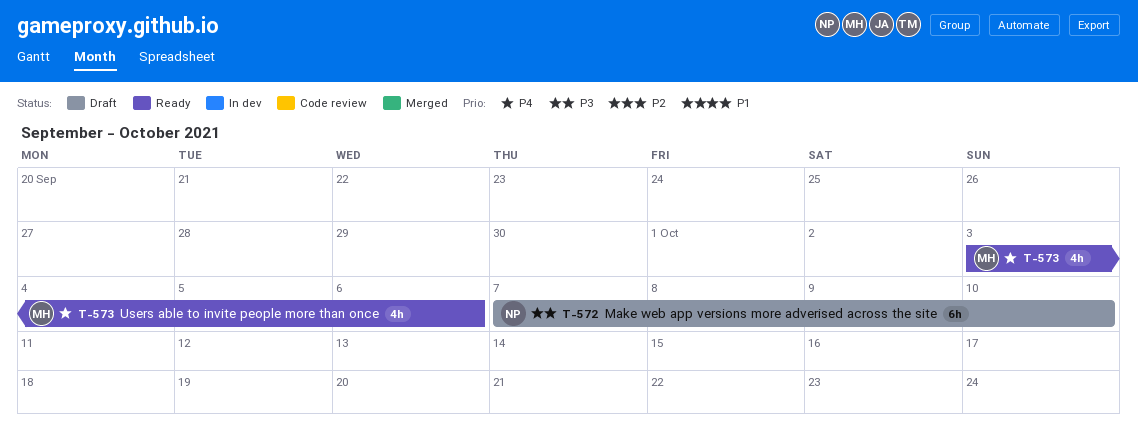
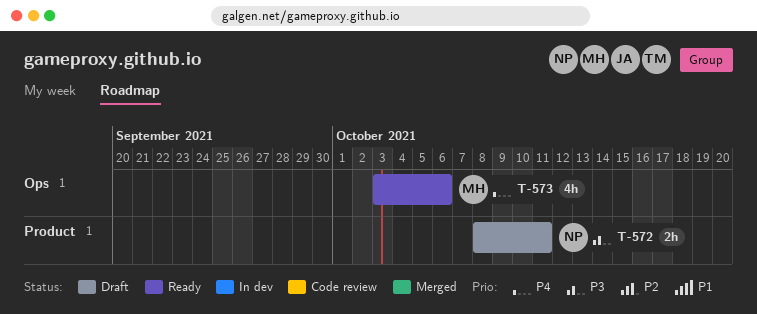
T-572, estimate: 6h -> 2h
T-572, start: Oct 7 -> Oct 8
T-572, due: Oct 10 -> Oct 11

